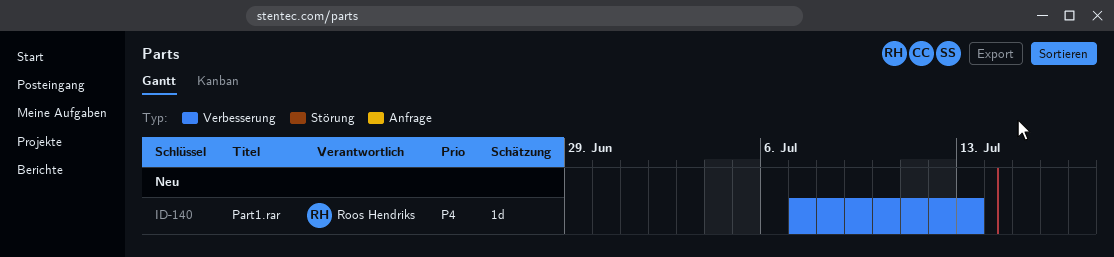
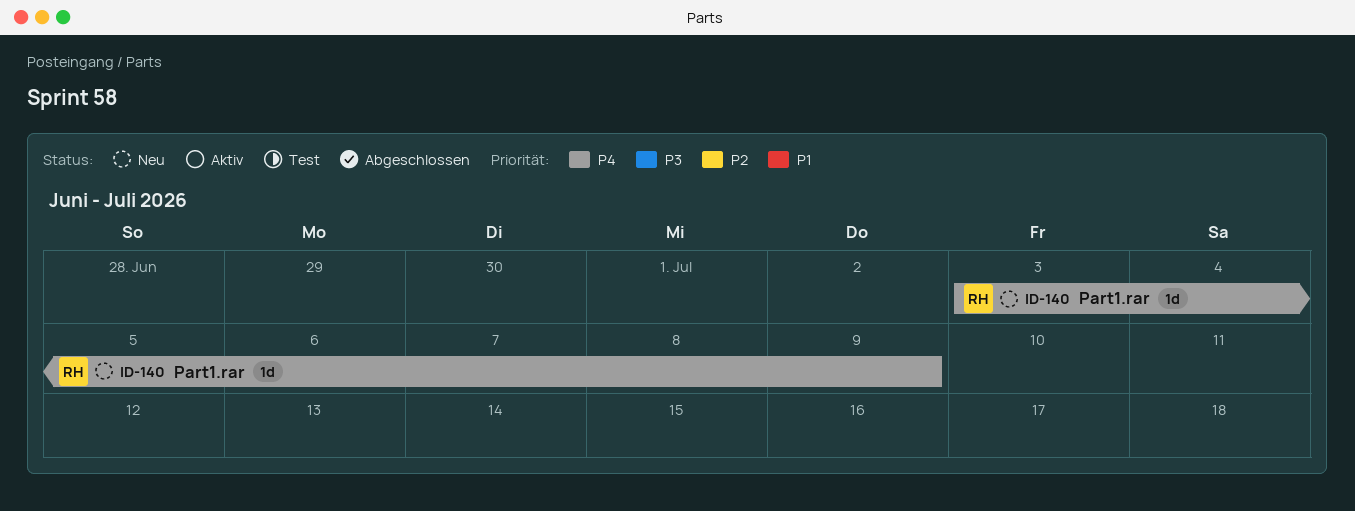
ID-140, start: Jul 7 -> Jul 3
ID-140, due: Jul 13 -> Jul 9

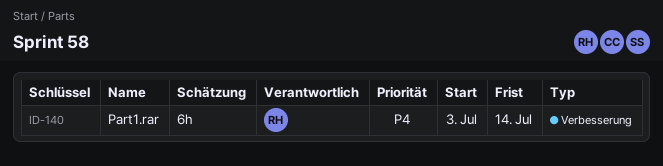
ID-140, estimate: 1d -> 6h
ID-140, due: Jul 9 -> Jul 14

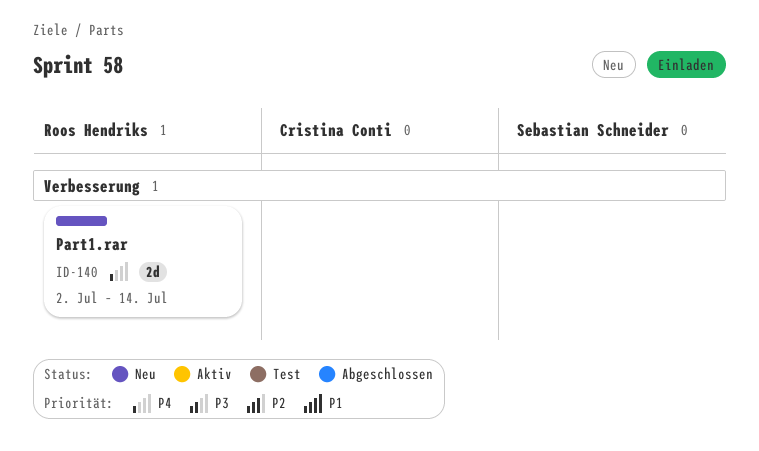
ID-140, estimate: 6h -> 2d
ID-140, start: Jul 3 -> Jul 2

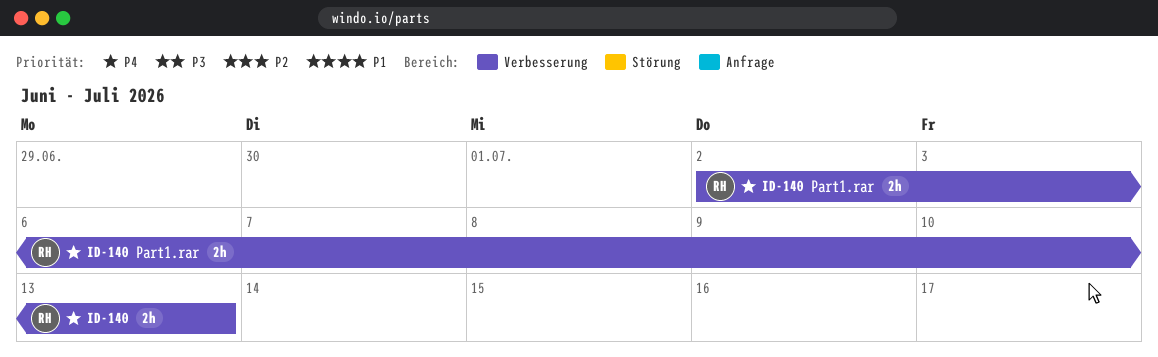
ID-140, estimate: 2d -> 2h
ID-140, due: Jul 14 -> Jul 13

